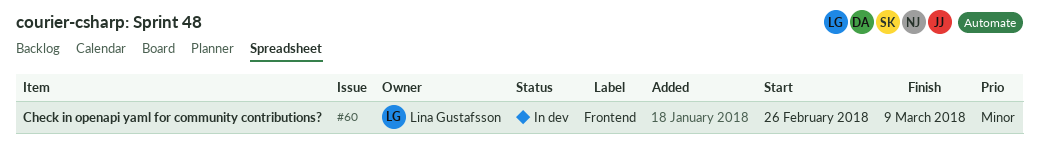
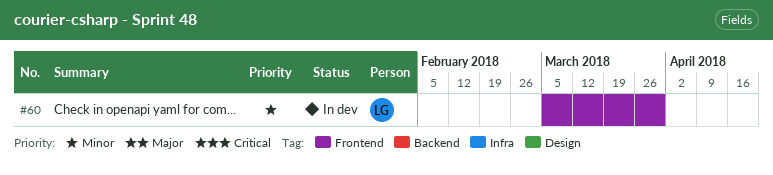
#60, start: Feb 26 -> Mar 5
#60, due: Mar 9 -> Mar 30

